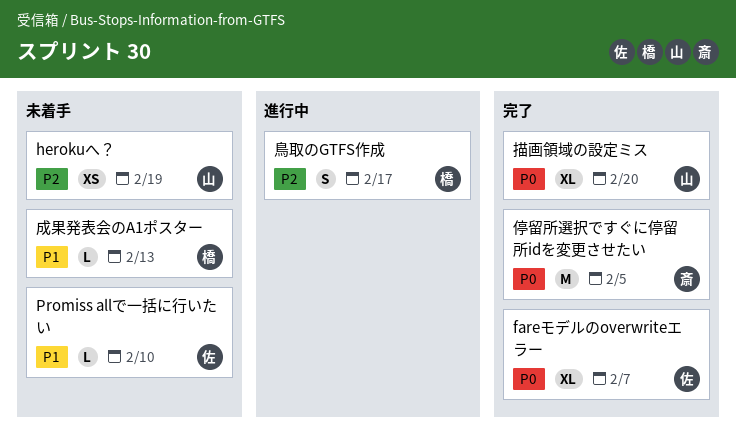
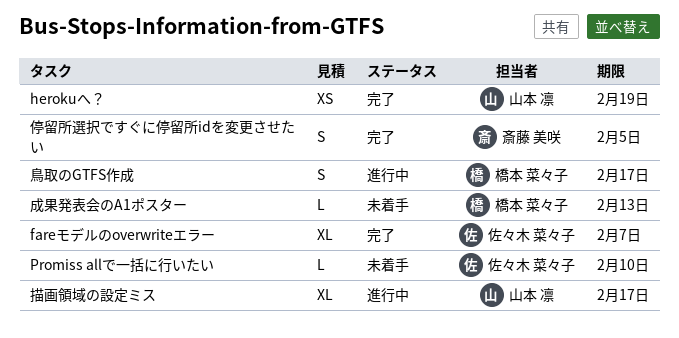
herokuへ？, status: 未着手 -> 完了
停留所選択ですぐに停留所idを変更させたい, estimate: M -> S
描画領域の設定ミス, status: 完了 -> 進行中
描画領域の設定ミス, due: Feb 20 -> Feb 17

